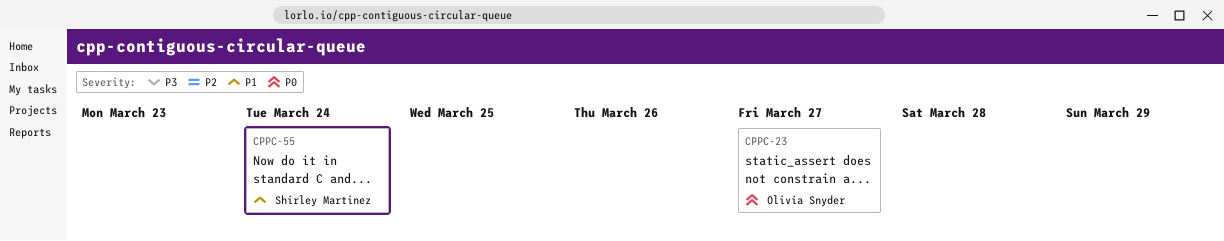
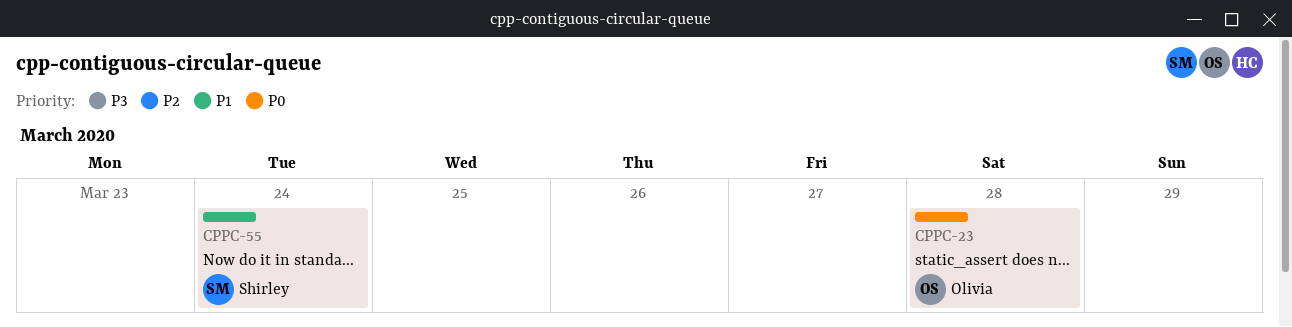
CPPC-23, due: Mar 27 -> Mar 28

